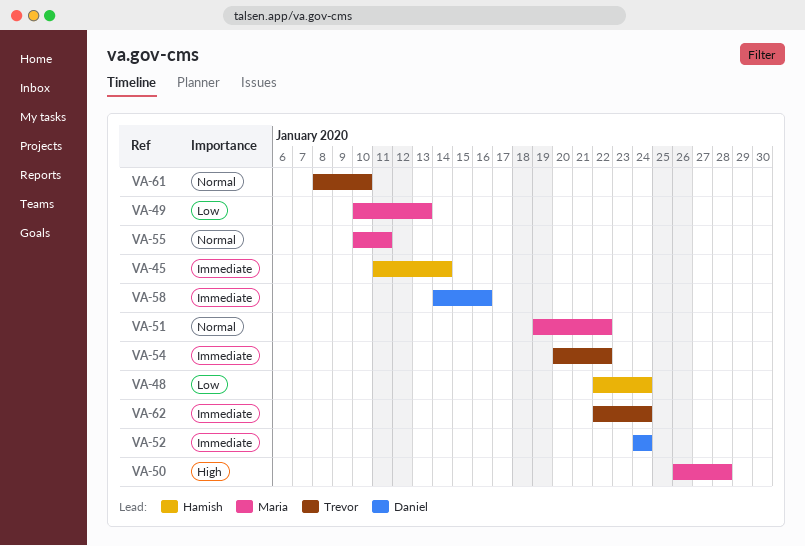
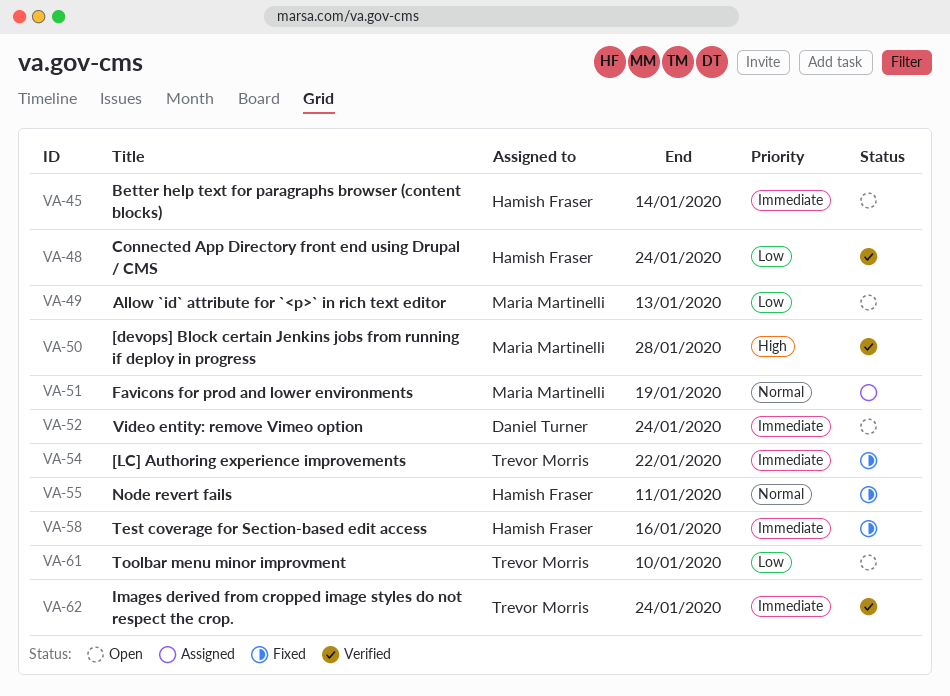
VA-51, due: Jan 22 -> Jan 19
VA-55, owner: Maria Martinelli -> Hamish Fraser
VA-58, owner: Daniel Turner -> Hamish Fraser
VA-61, priority: Normal -> Low

